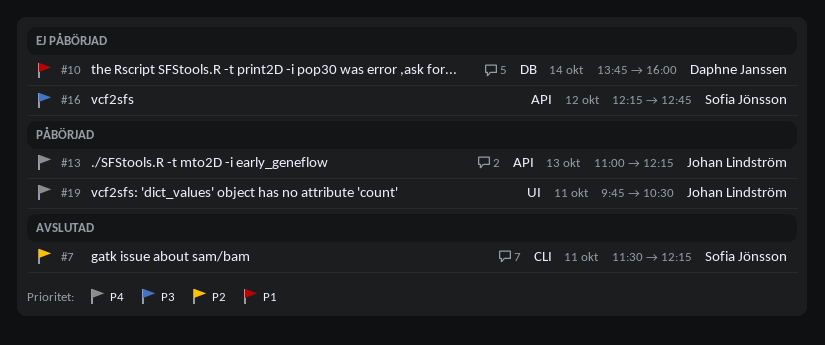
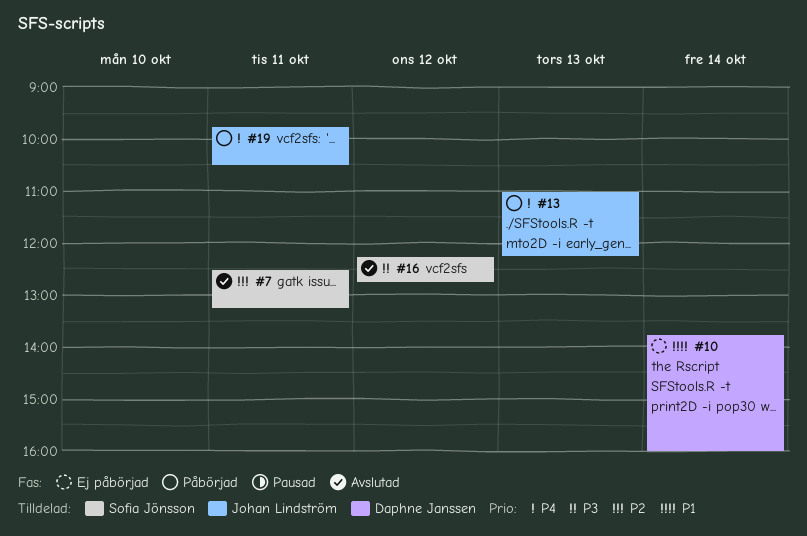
#7, begins: 11:30 -> 12:30
#7, ends: 12:15 -> 13:15
#16, status: Ej påbörjad -> Avslutad

